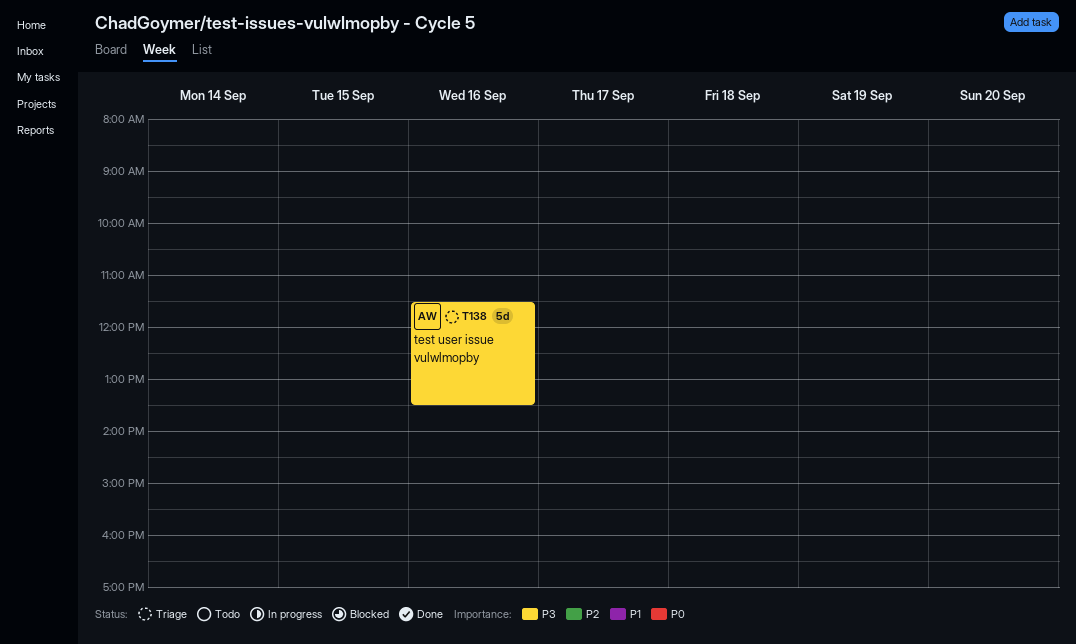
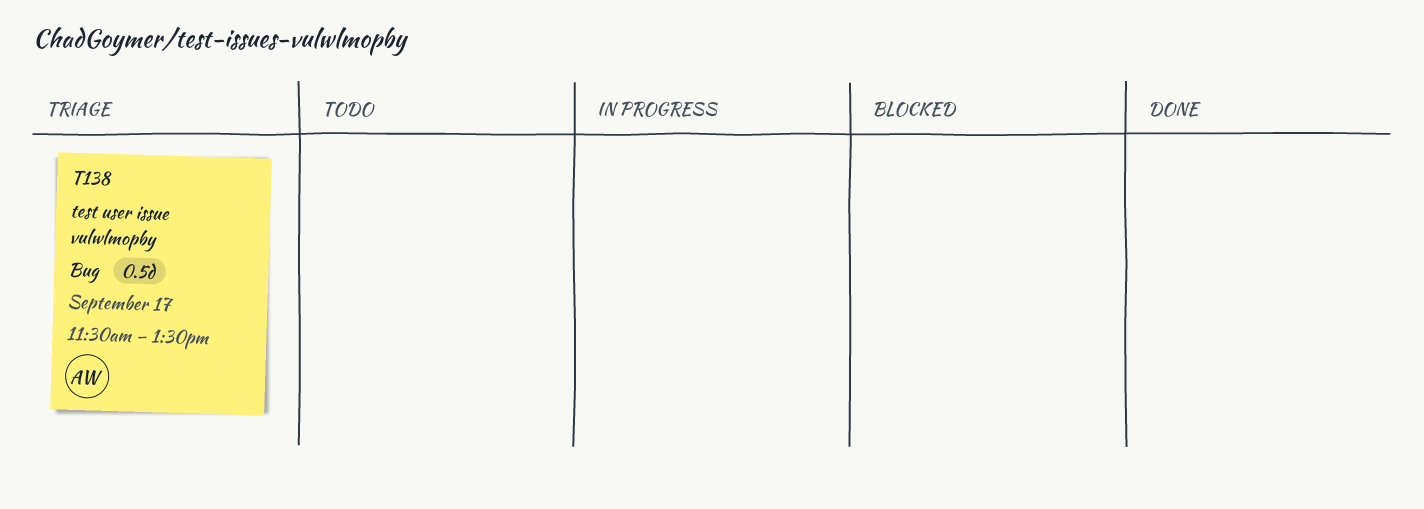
T138, estimate: 5d -> 0.5d
T138, day: Sep 16 -> Sep 17

